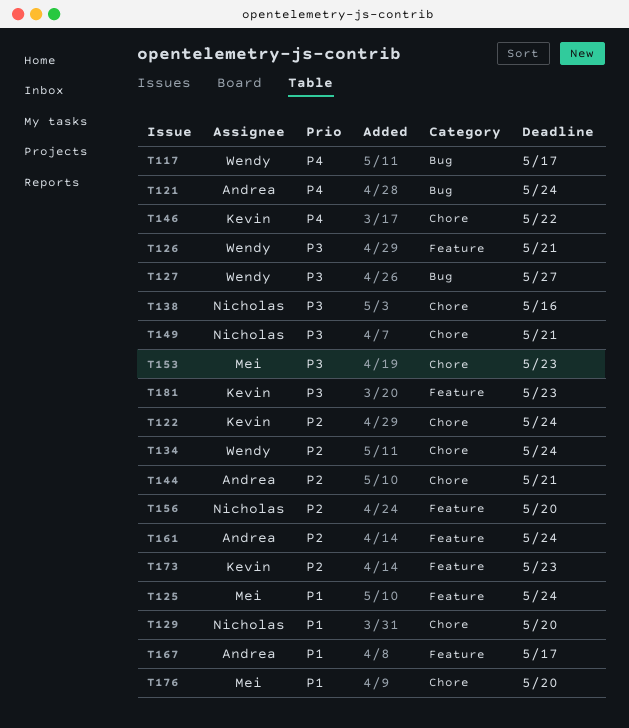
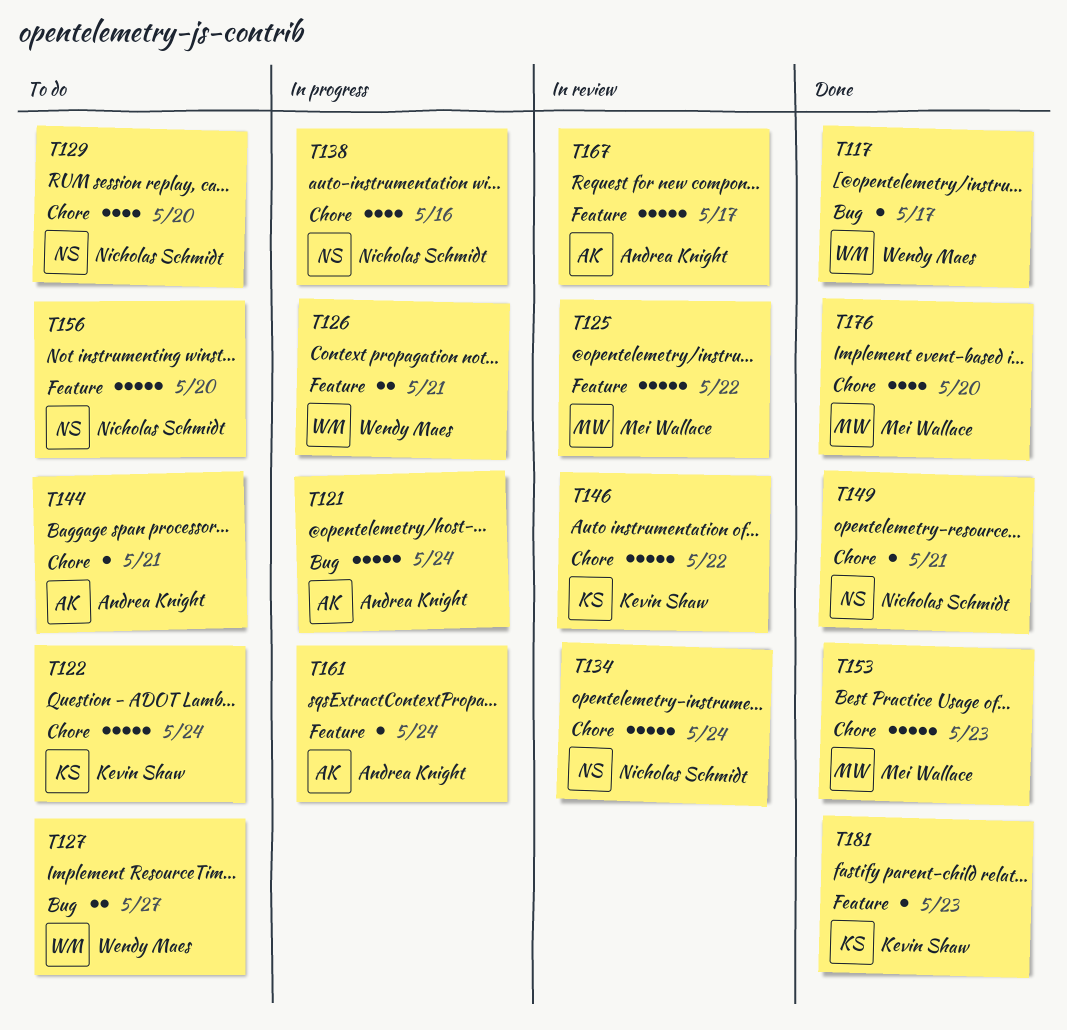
T125, due: May 24 -> May 22
T134, owner: Wendy Maes -> Nicholas Schmidt
T173: present -> none

